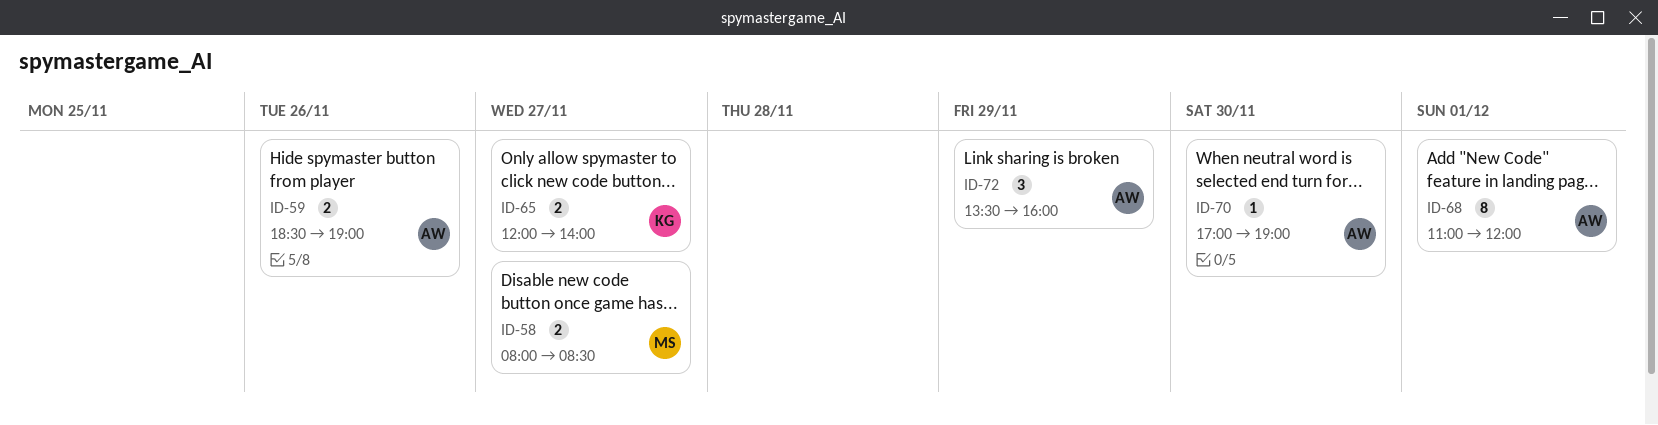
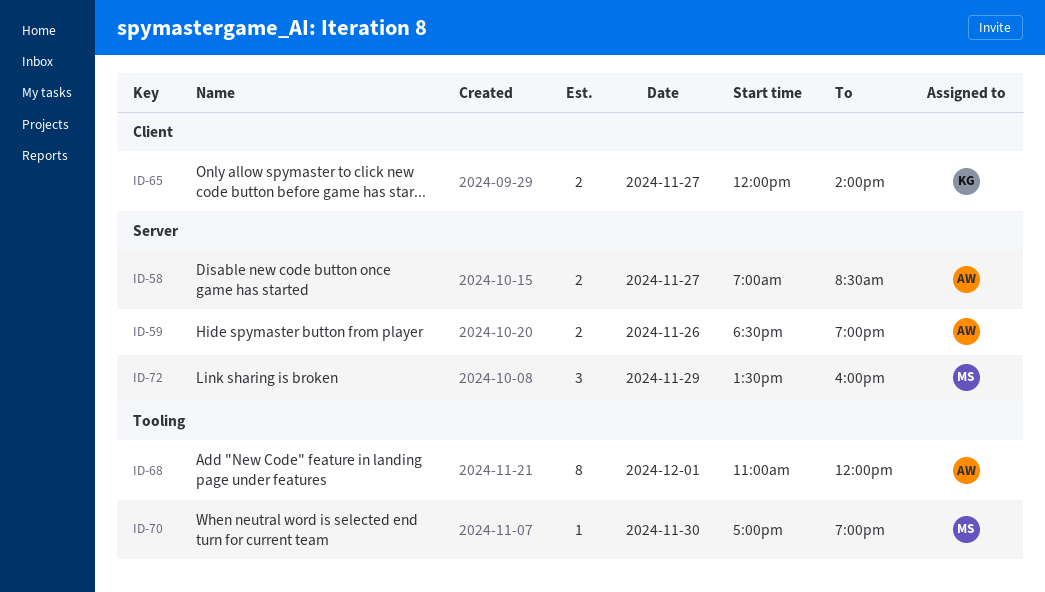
ID-58, owner: MS -> AW
ID-58, begins: 08:00 -> 07:00
ID-70, owner: AW -> MS
ID-72, owner: AW -> MS

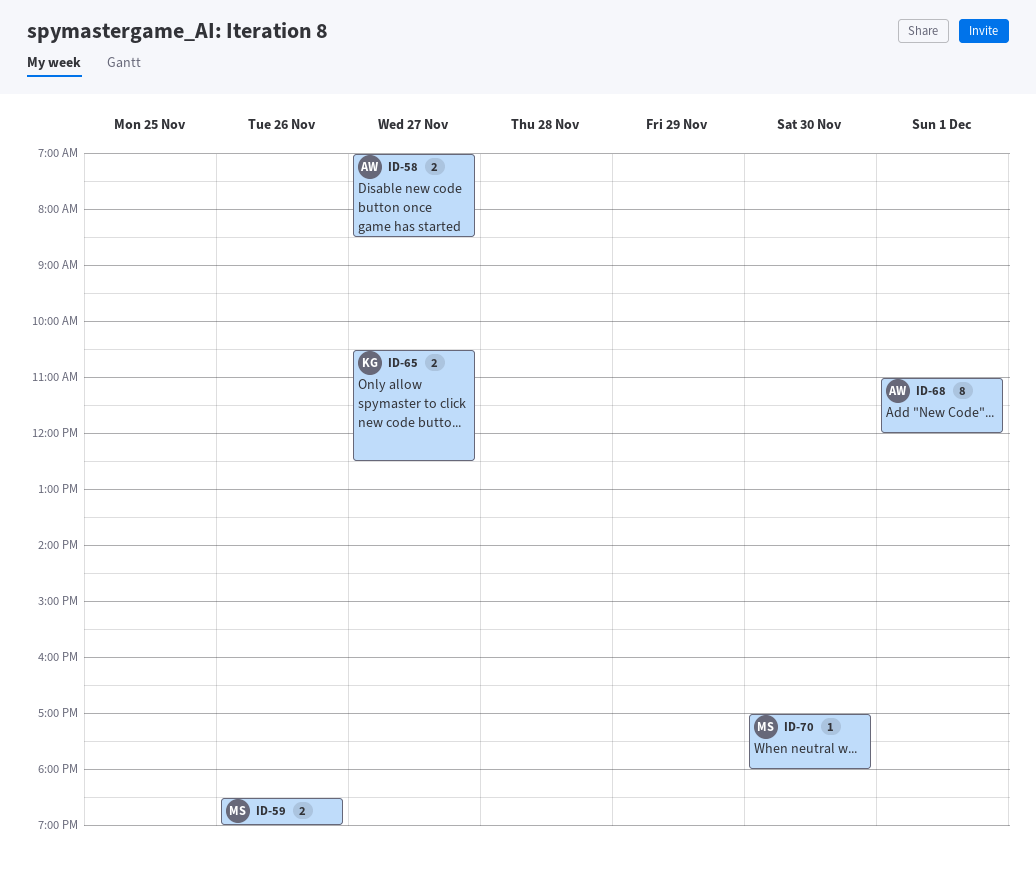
ID-59, owner: AW -> MS
ID-65, begins: 12:00 -> 10:30
ID-65, ends: 14:00 -> 12:30
ID-70, ends: 19:00 -> 18:00
ID-72: present -> none

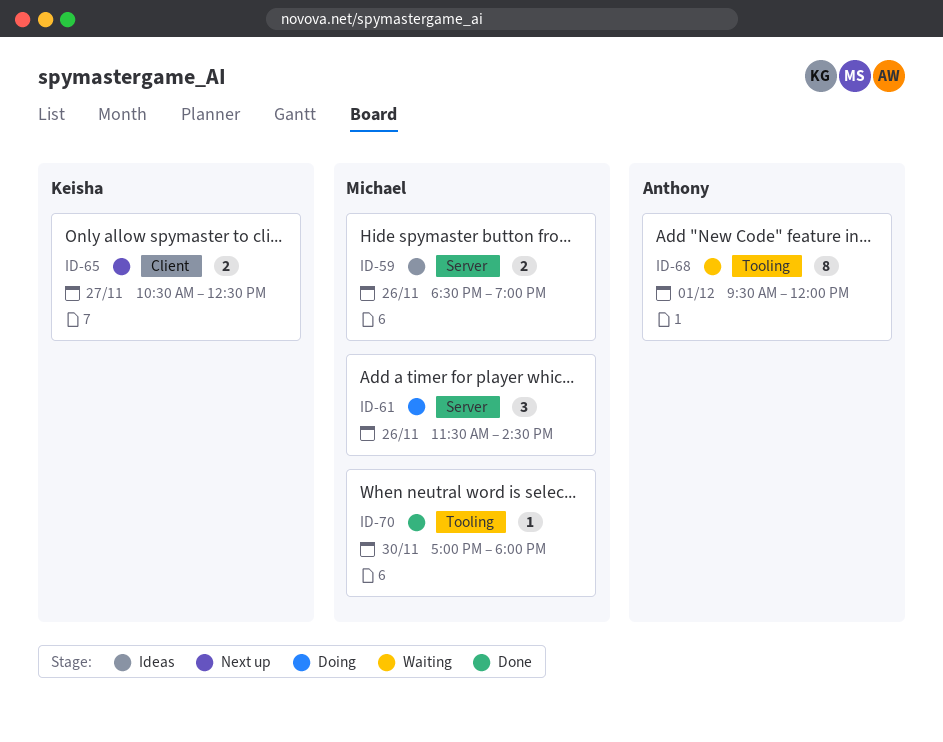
ID-58: present -> none
ID-61: none -> present
ID-68, begins: 11:00 -> 09:30

